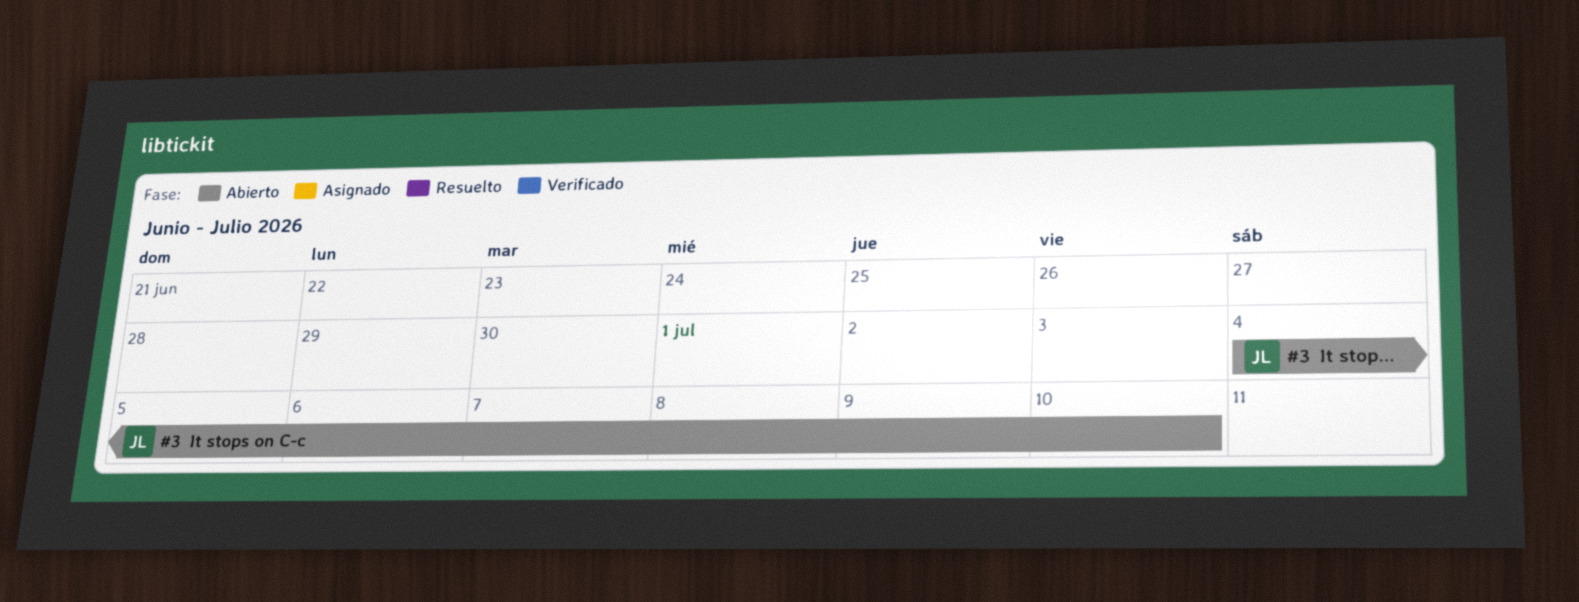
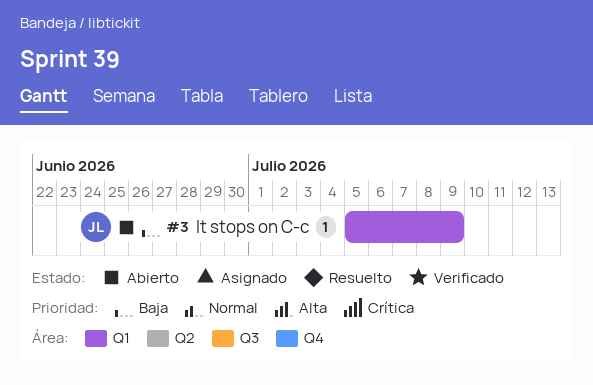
#3, start: Jul 4 -> Jul 5
#3, due: Jul 10 -> Jul 9

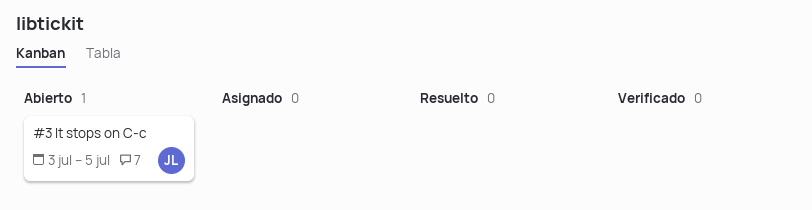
#3, start: Jul 5 -> Jul 3
#3, due: Jul 9 -> Jul 5

